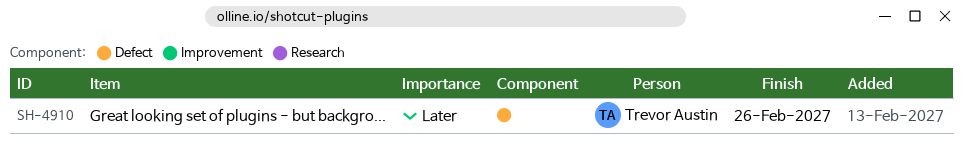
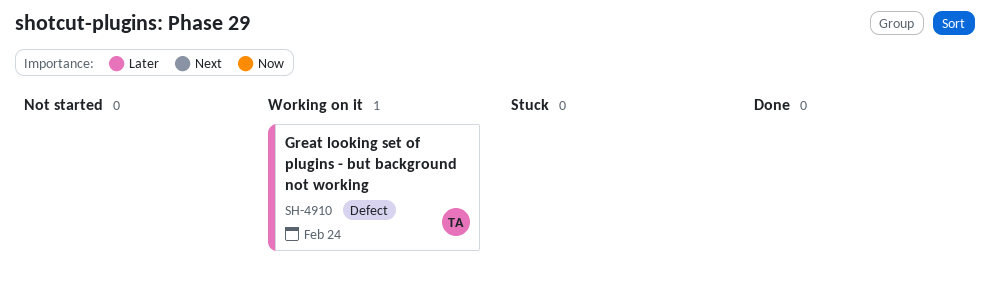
SH-4910, due: Feb 26 -> Feb 24

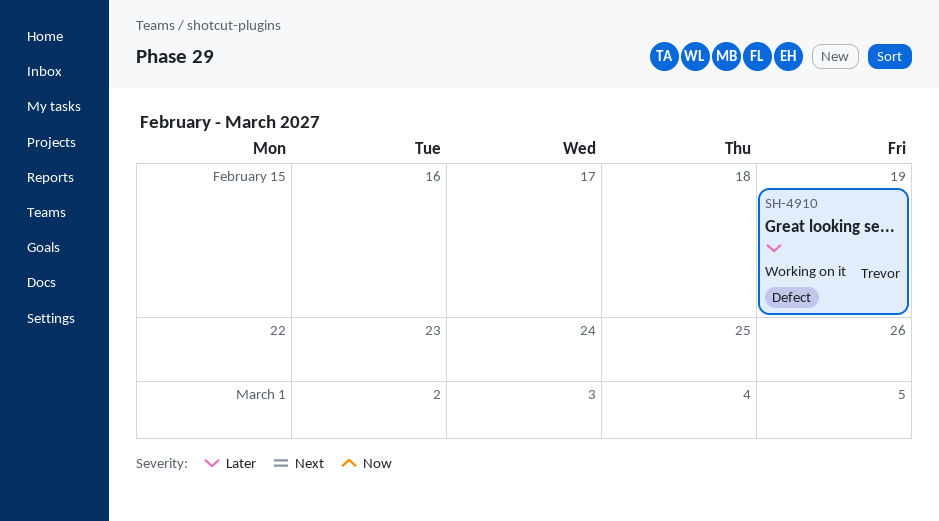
SH-4910, due: Feb 24 -> Feb 19

